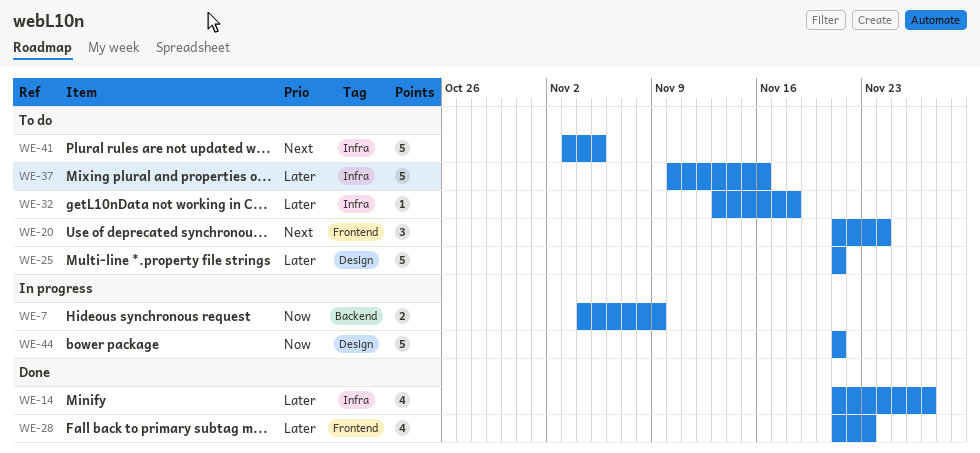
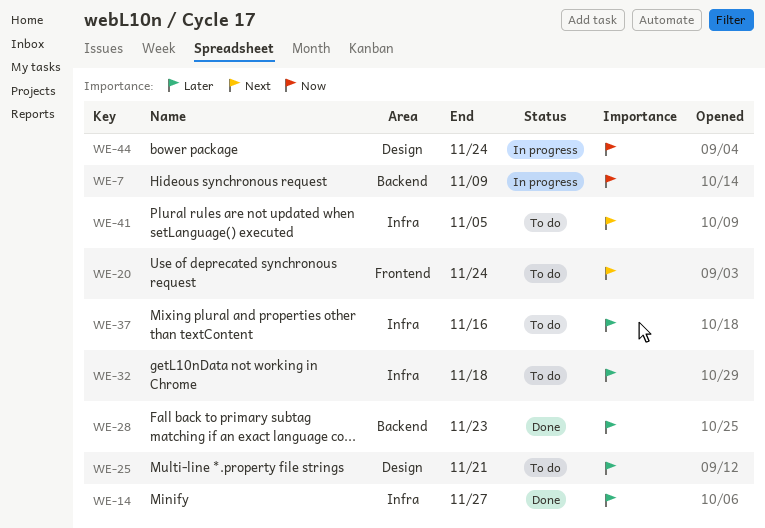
WE-28, label: Frontend -> Backend
WE-44, due: Nov 21 -> Nov 24

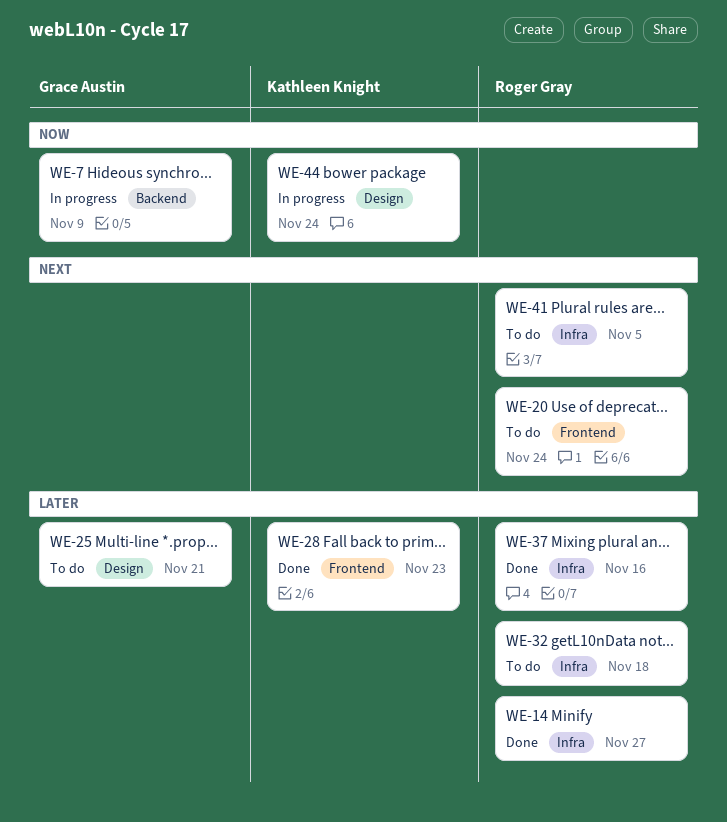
WE-28, label: Backend -> Frontend
WE-37, status: To do -> Done

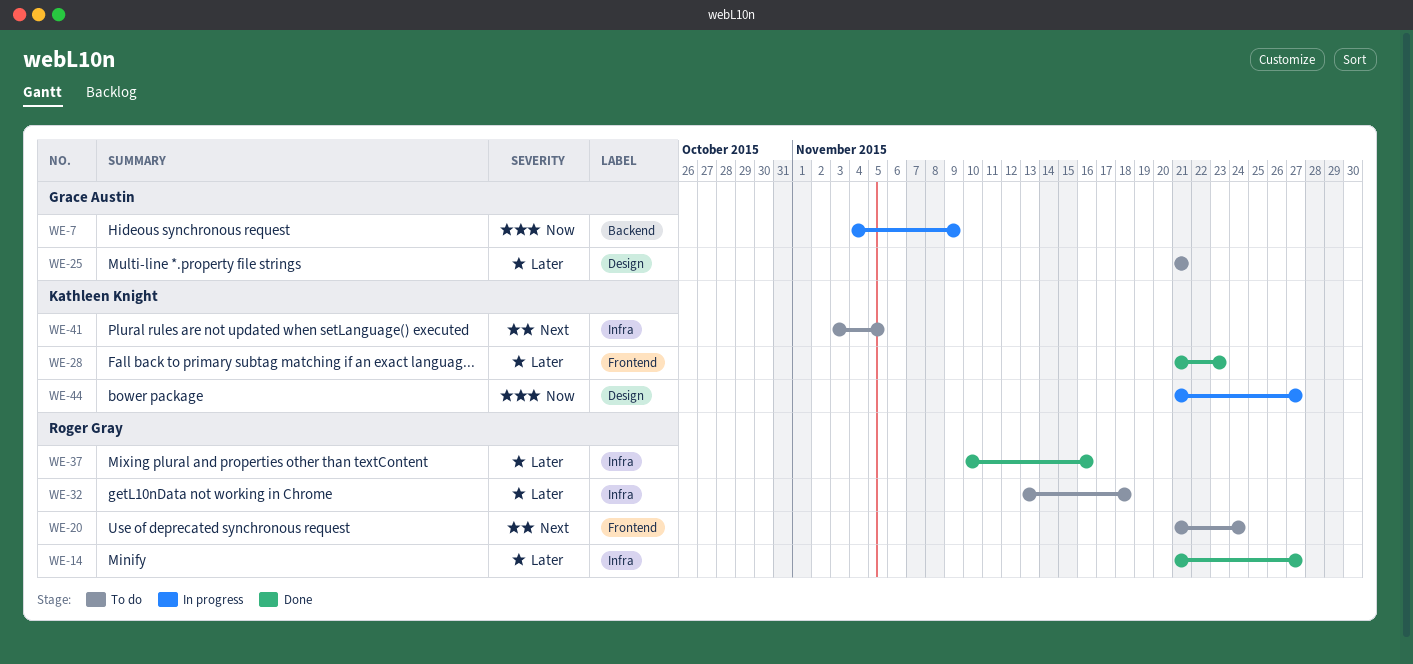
WE-41, owner: Roger Gray -> Kathleen Knight
WE-44, due: Nov 24 -> Nov 27

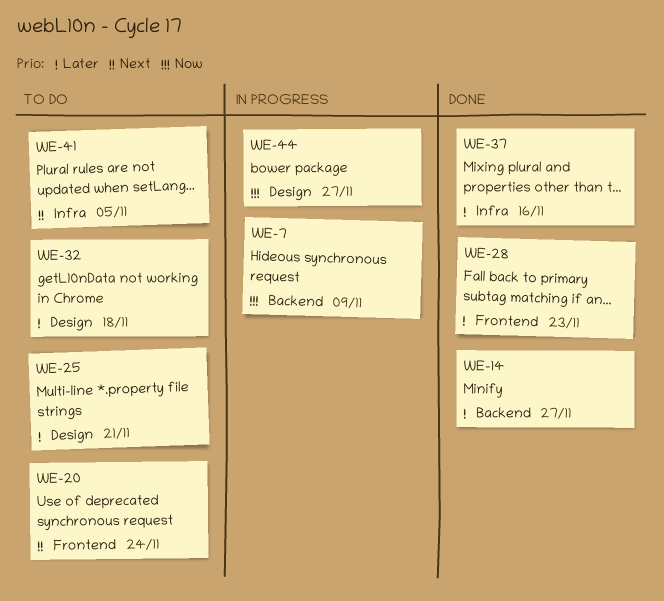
WE-14, label: Infra -> Backend
WE-32, label: Infra -> Design

